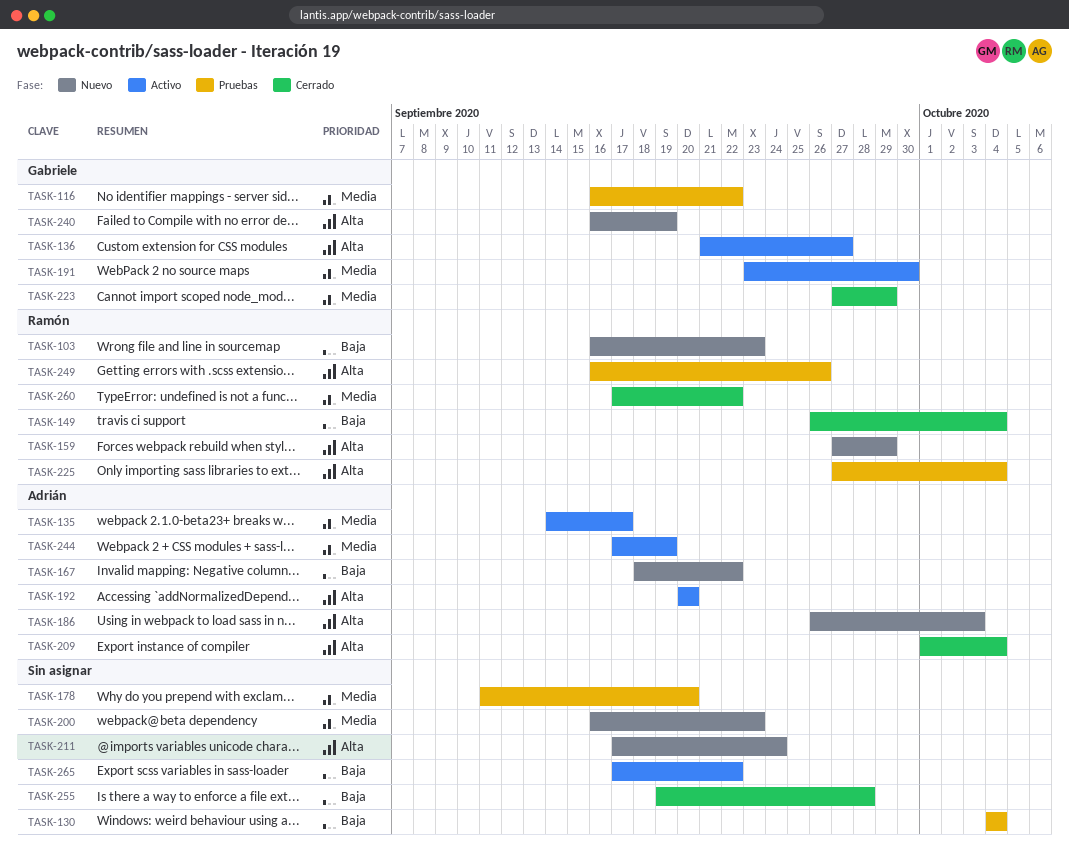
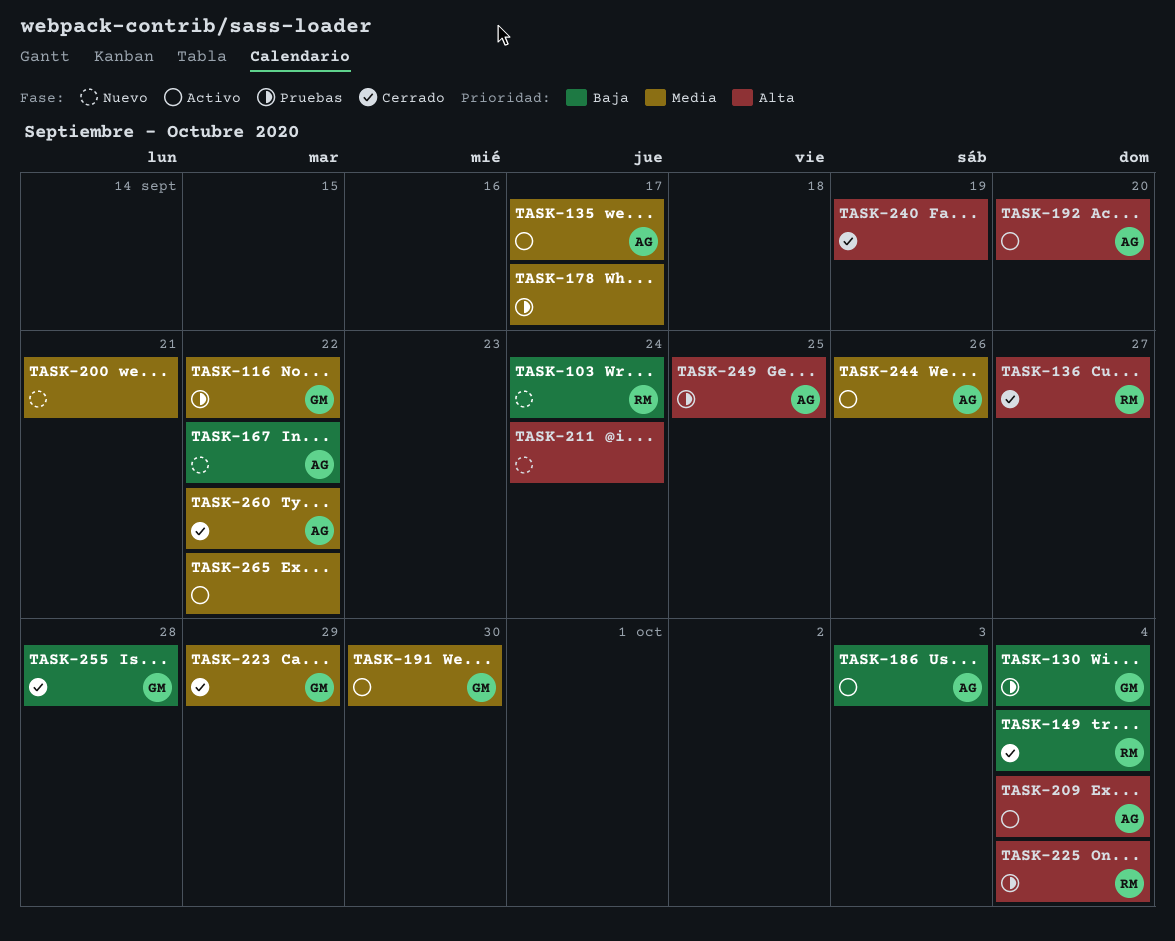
TASK-103, due: Sep 23 -> Sep 24
TASK-130, owner: none -> Gabriele
TASK-136, status: Activo -> Cerrado
TASK-136, owner: Gabriele -> Ramón
TASK-159: present -> none
TASK-178, due: Sep 20 -> Sep 17
TASK-186, status: Nuevo -> Activo
TASK-186, priority: Alta -> Baja
TASK-200, due: Sep 23 -> Sep 21
TASK-209, status: Cerrado -> Activo
TASK-240, status: Nuevo -> Cerrado
TASK-240, owner: Gabriele -> none
TASK-244, due: Sep 19 -> Sep 26
TASK-249, owner: Ramón -> Adrián
TASK-249, due: Sep 26 -> Sep 25
TASK-255, owner: none -> Gabriele
TASK-260, owner: Ramón -> Adrián
TASK-265, priority: Baja -> Media

